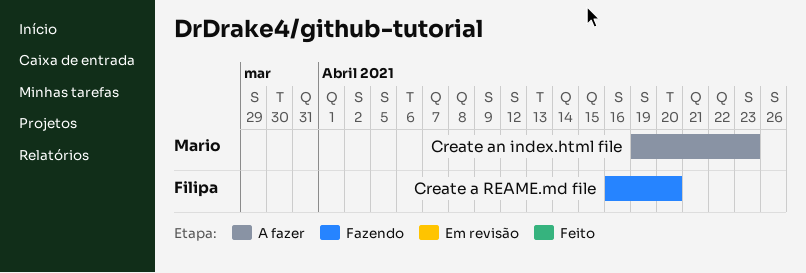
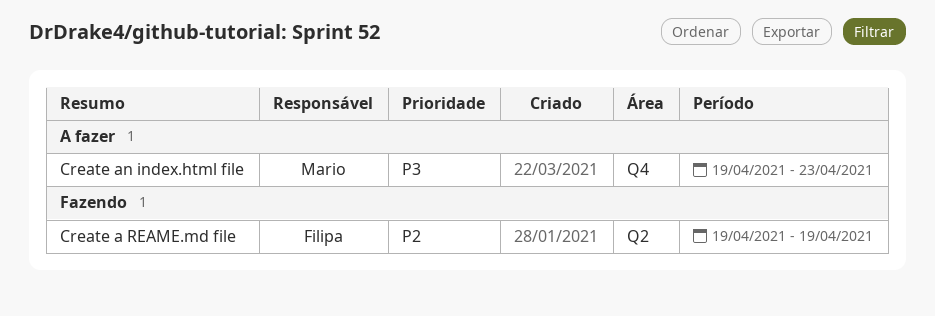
Create a REAME.md file, start: Apr 16 -> Apr 19
Create a REAME.md file, due: Apr 20 -> Apr 19

